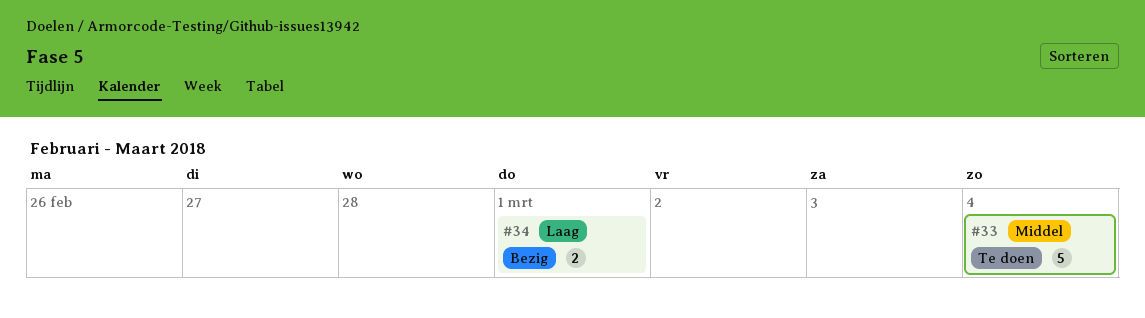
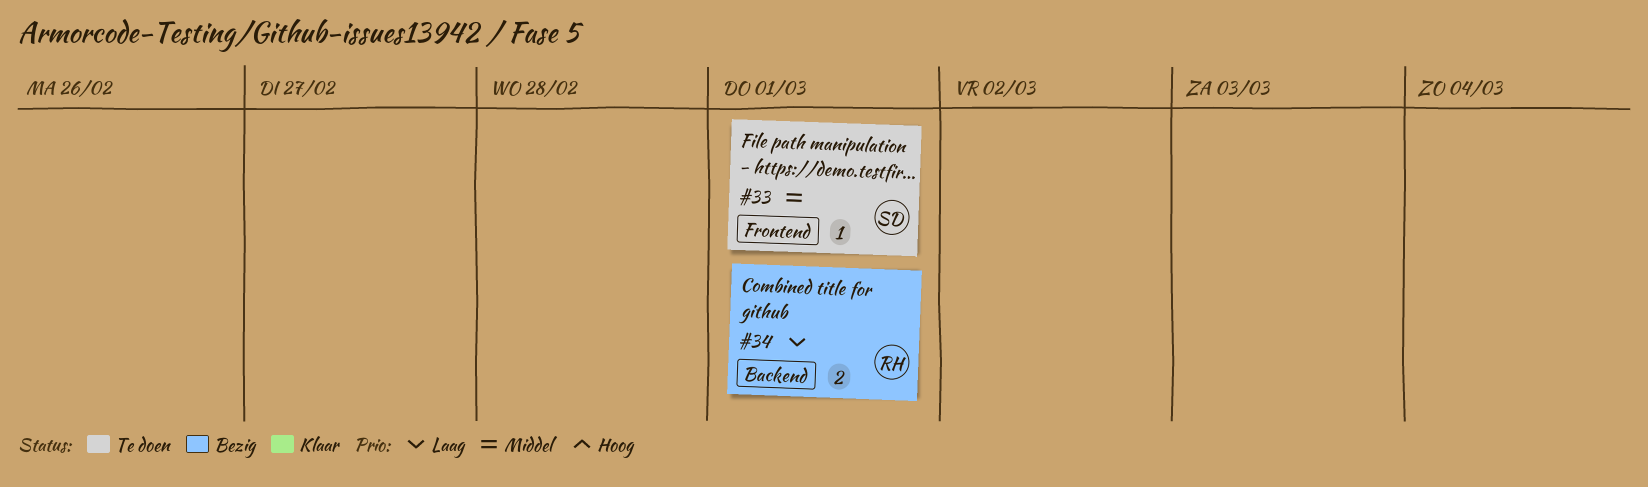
#33, estimate: 5 -> 1
#33, due: Mar 4 -> Mar 1

